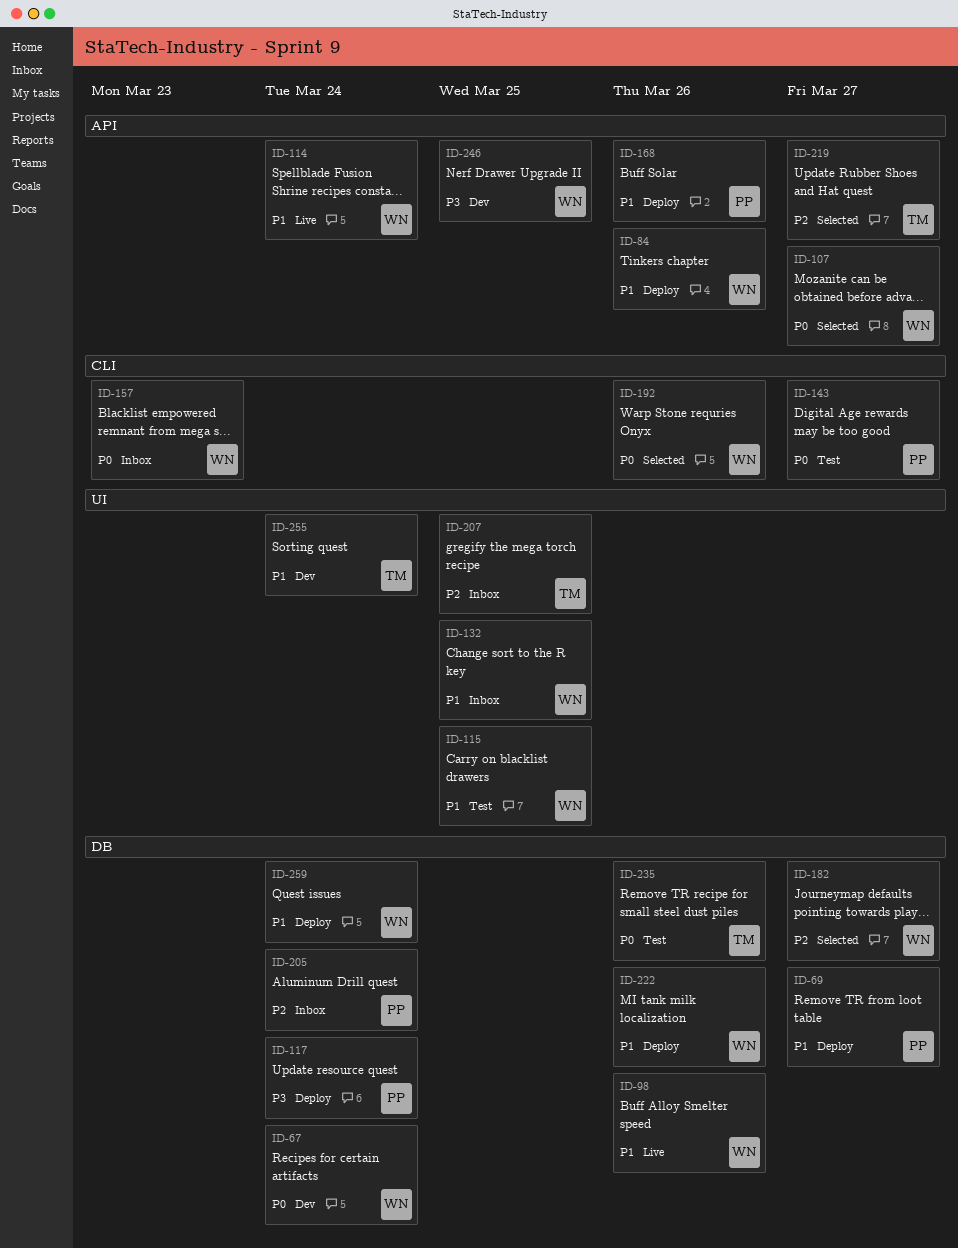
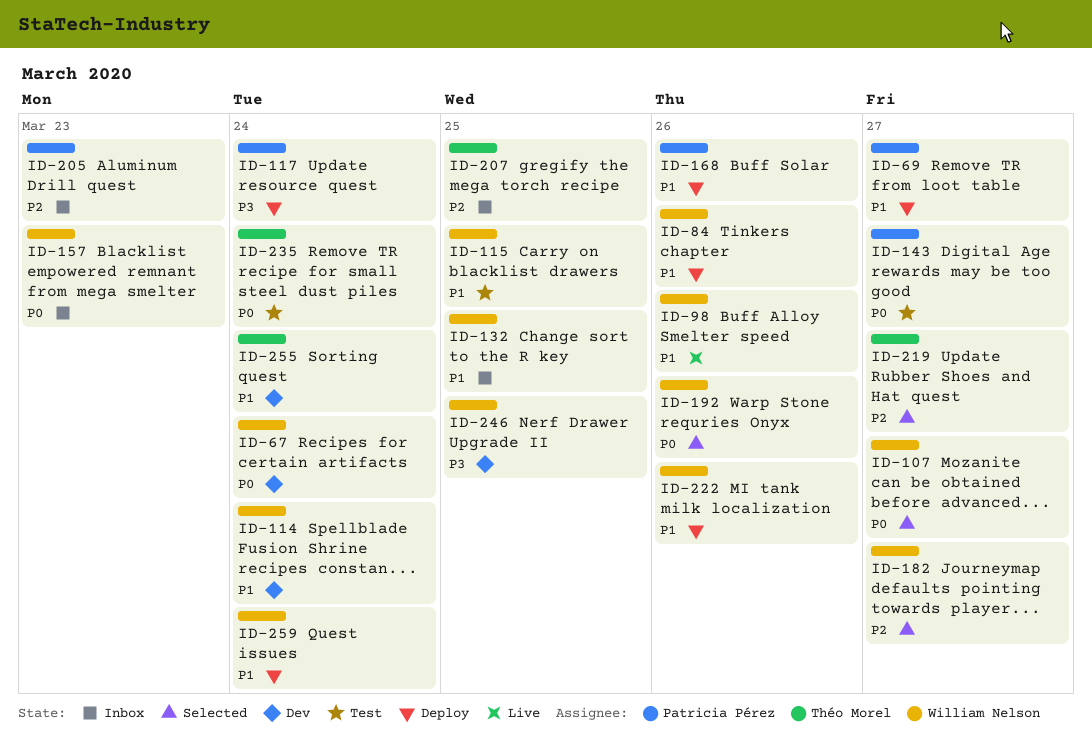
ID-114, status: Live -> Dev
ID-205, due: Mar 24 -> Mar 23
ID-235, due: Mar 26 -> Mar 24

